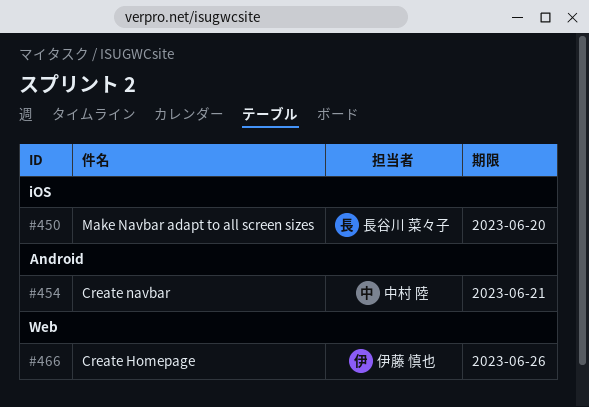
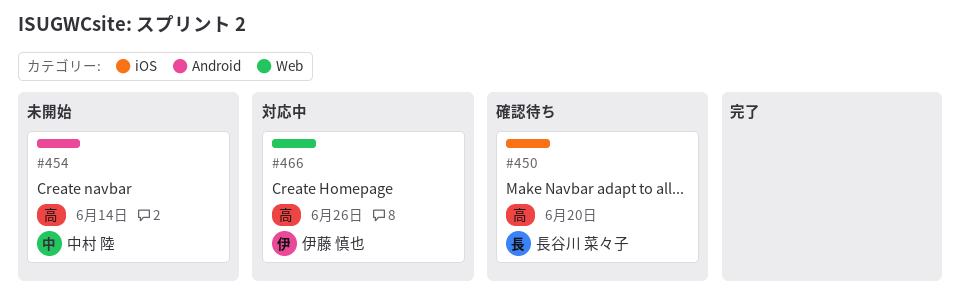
#454, due: Jun 21 -> Jun 14

